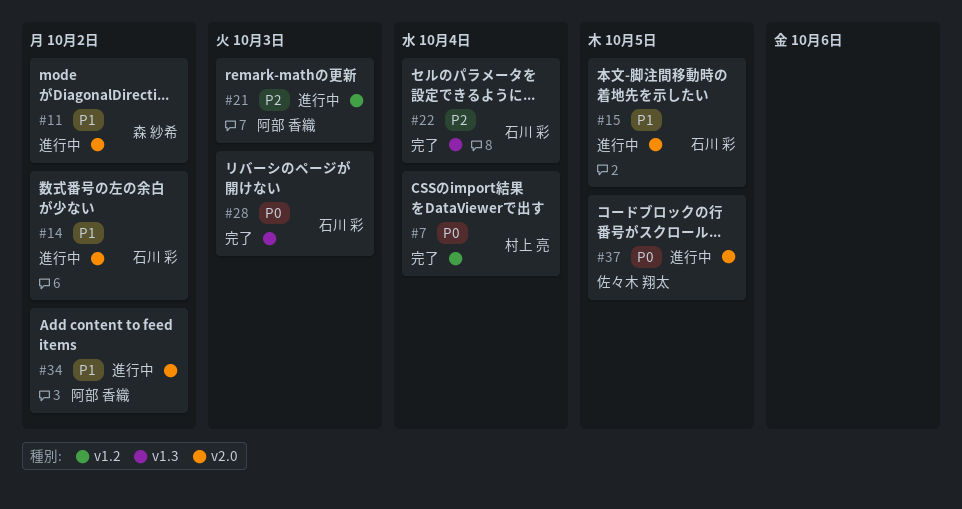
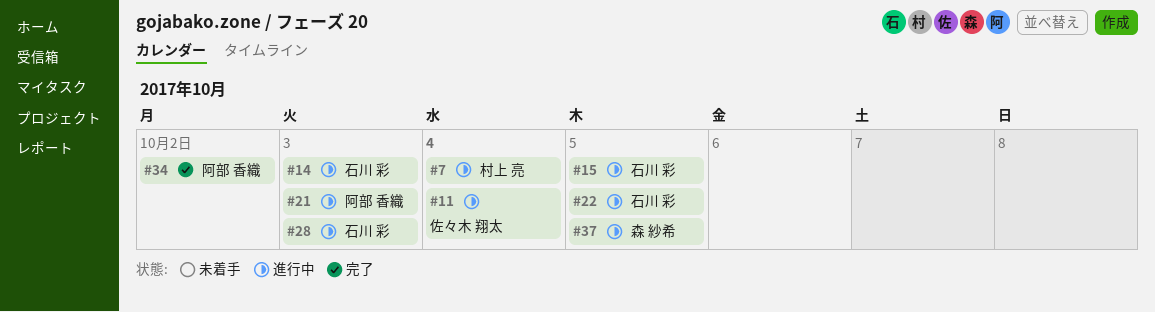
#7, status: 完了 -> 進行中
#11, owner: 森 紗希 -> 佐々木 翔太
#11, due: Oct 2 -> Oct 4
#14, due: Oct 2 -> Oct 3
#22, status: 完了 -> 進行中
#22, due: Oct 4 -> Oct 5
#28, status: 完了 -> 進行中
#34, status: 進行中 -> 完了
#37, owner: 佐々木 翔太 -> 森 紗希

